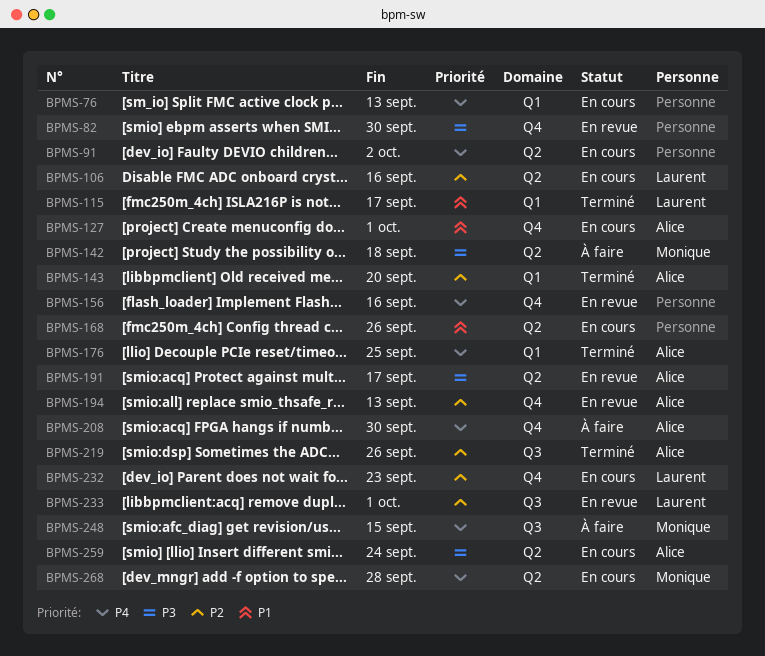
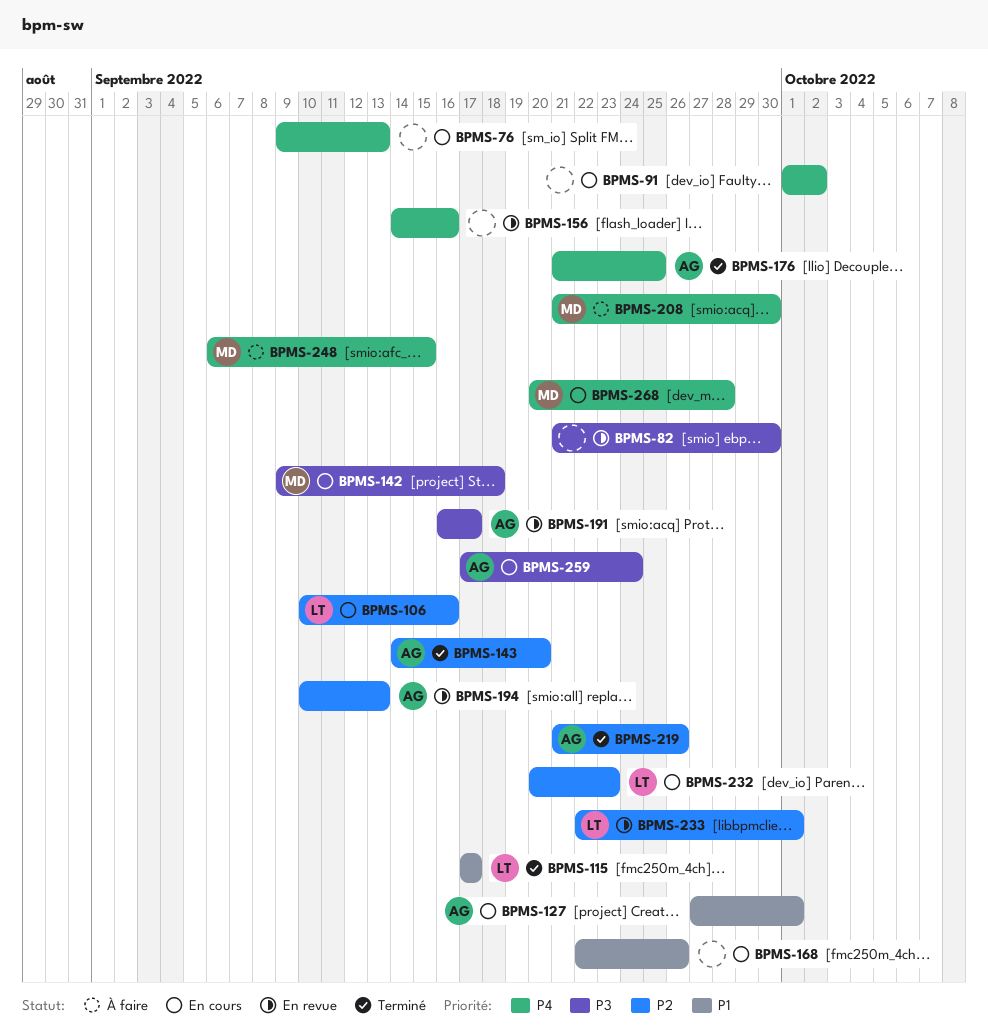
BPMS-142, status: À faire -> En cours
BPMS-208, owner: Alice -> Monique

